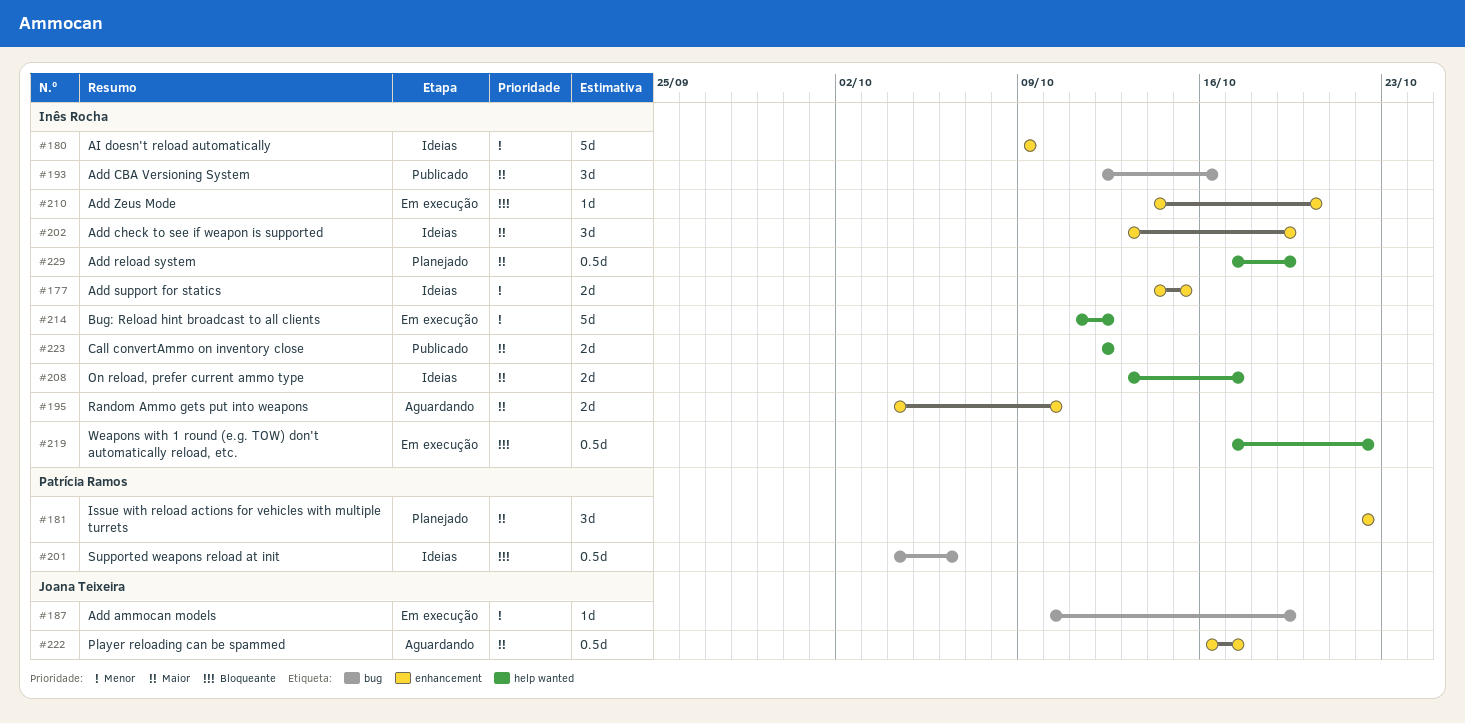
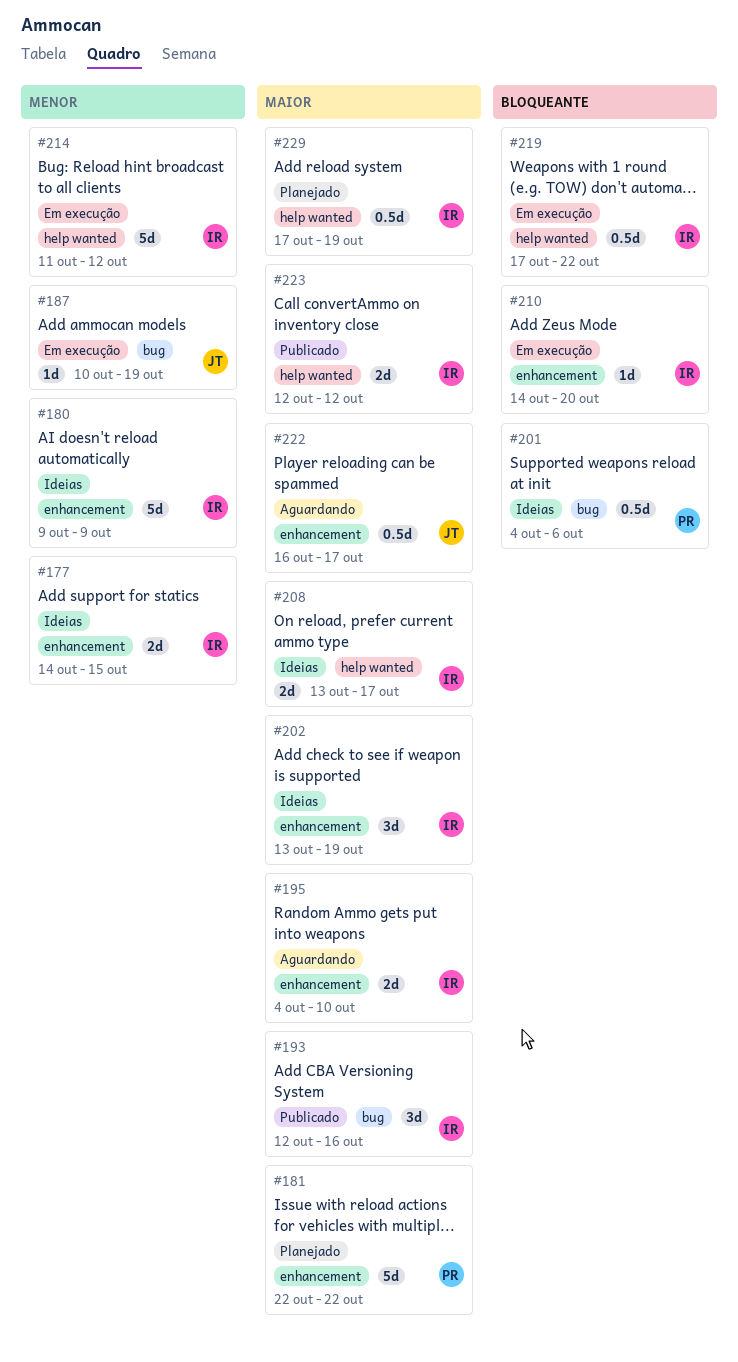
#181, estimate: 3d -> 5d

